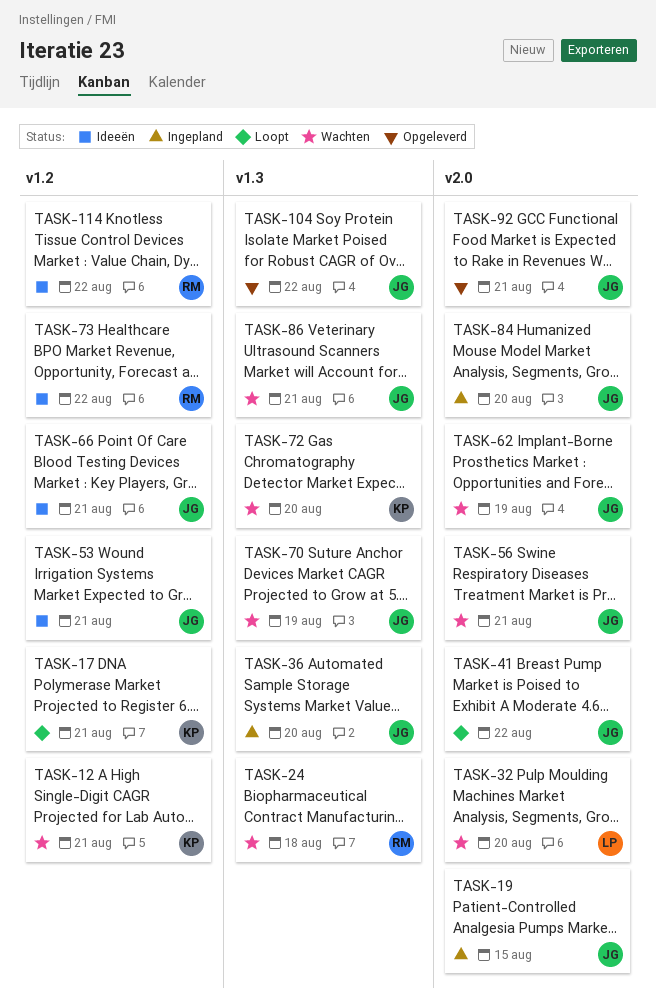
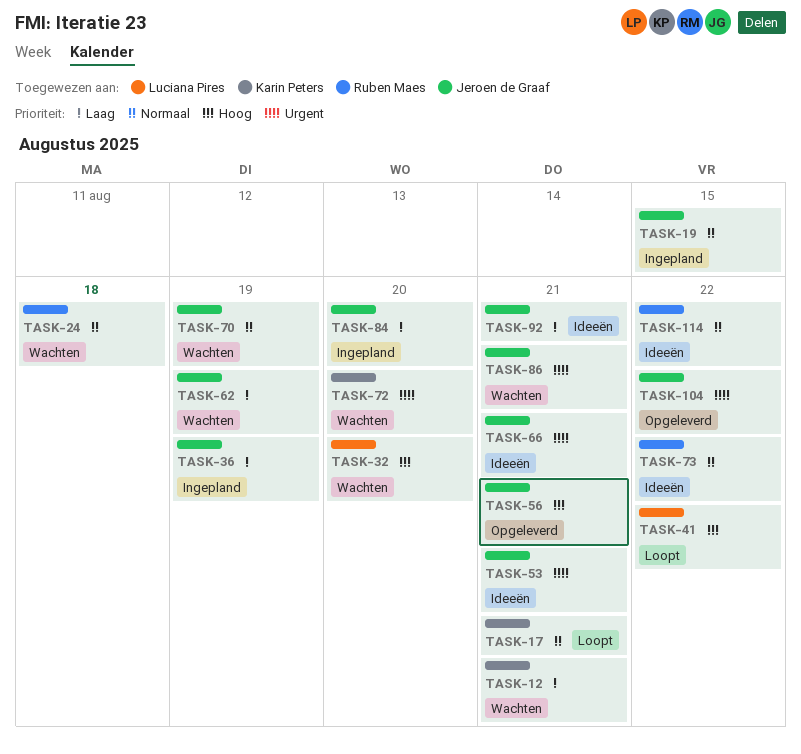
TASK-36, due: Aug 20 -> Aug 19
TASK-41, owner: Jeroen de Graaf -> Luciana Pires
TASK-56, status: Wachten -> Opgeleverd
TASK-92, status: Opgeleverd -> Ideeën

